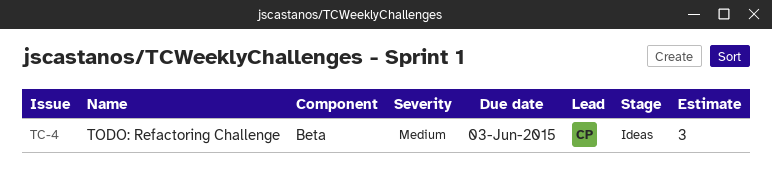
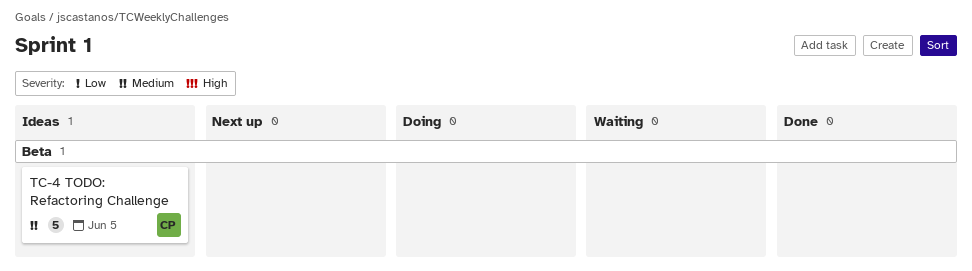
TC-4, estimate: 3 -> 5
TC-4, due: Jun 3 -> Jun 5

